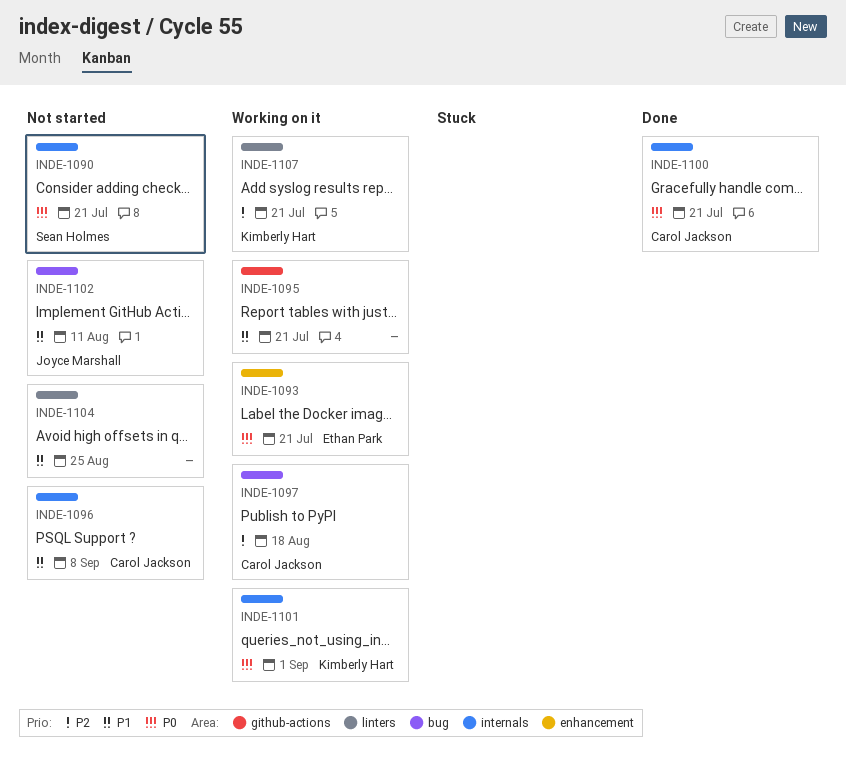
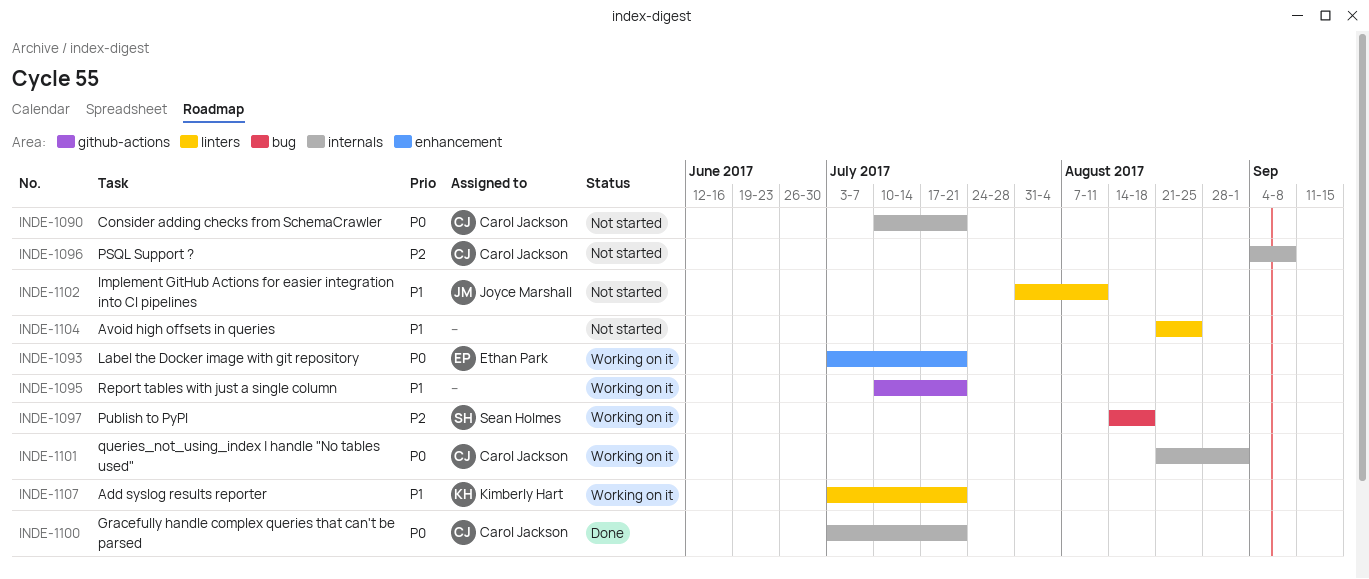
INDE-1090, owner: Sean Holmes -> Carol Jackson
INDE-1096, priority: P1 -> P2
INDE-1097, owner: Carol Jackson -> Sean Holmes
INDE-1101, owner: Kimberly Hart -> Carol Jackson
INDE-1102, label: bug -> linters
INDE-1107, priority: P2 -> P1

